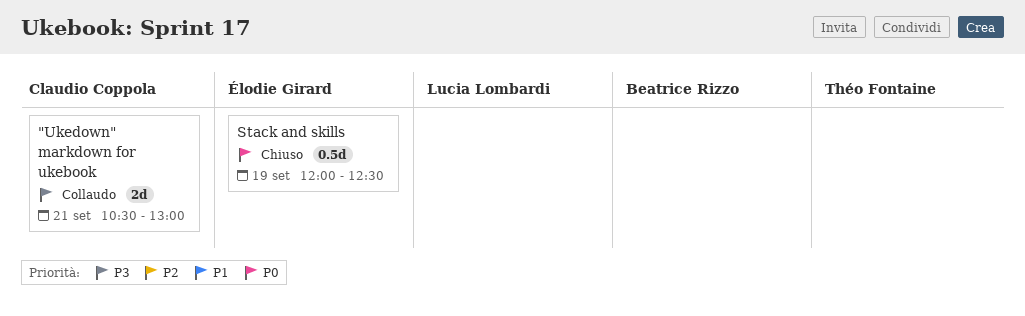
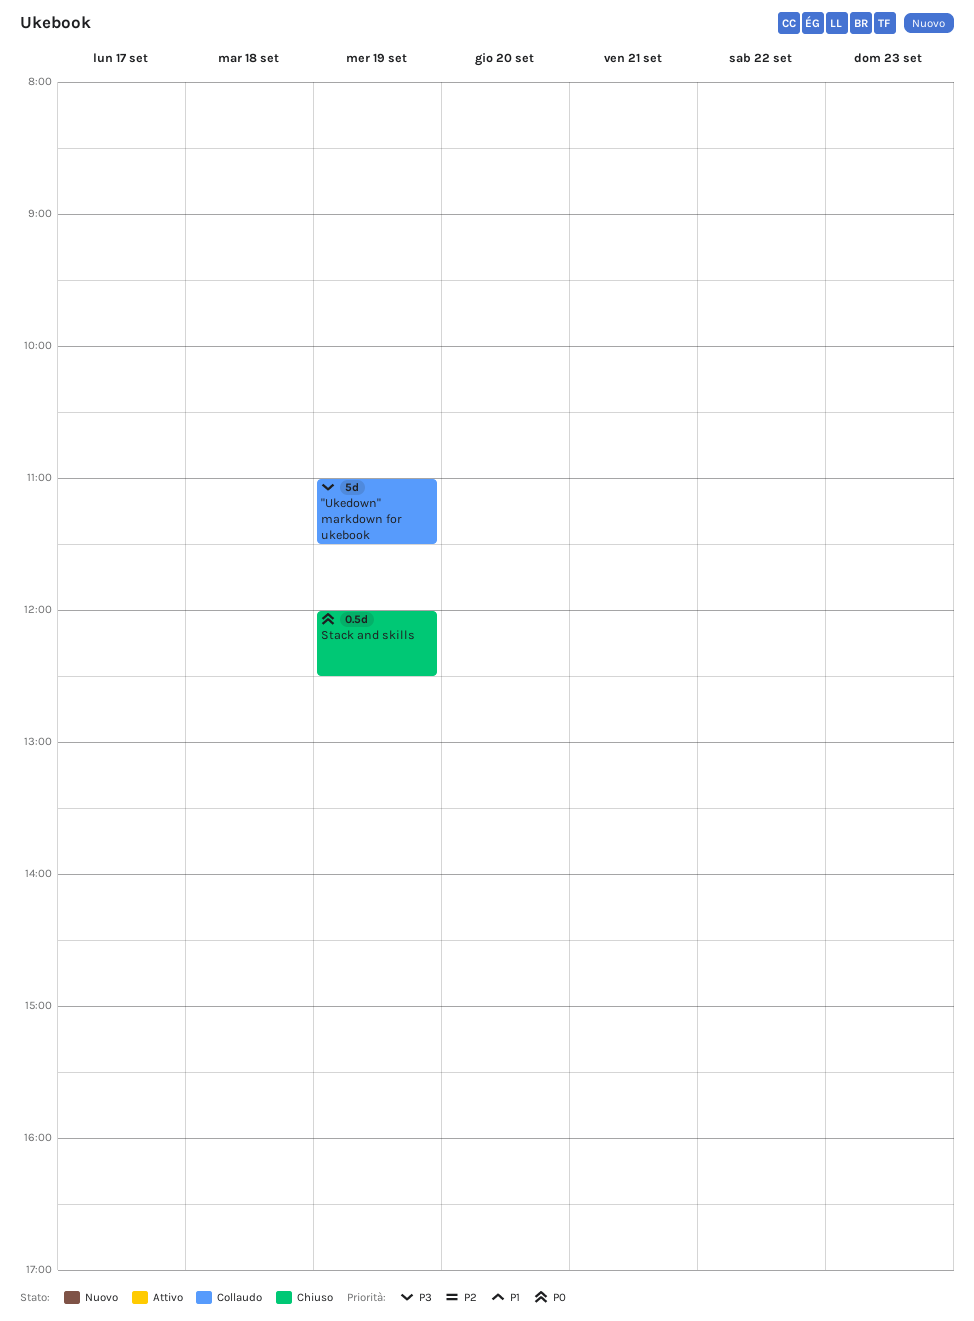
"Ukedown" markdown for ukebook, estimate: 2d -> 5d
"Ukedown" markdown for ukebook, day: Sep 21 -> Sep 19
"Ukedown" markdown for ukebook, begins: 10:30 -> 11:00
"Ukedown" markdown for ukebook, ends: 13:00 -> 11:30

